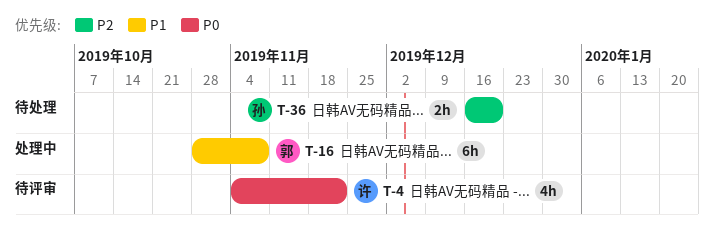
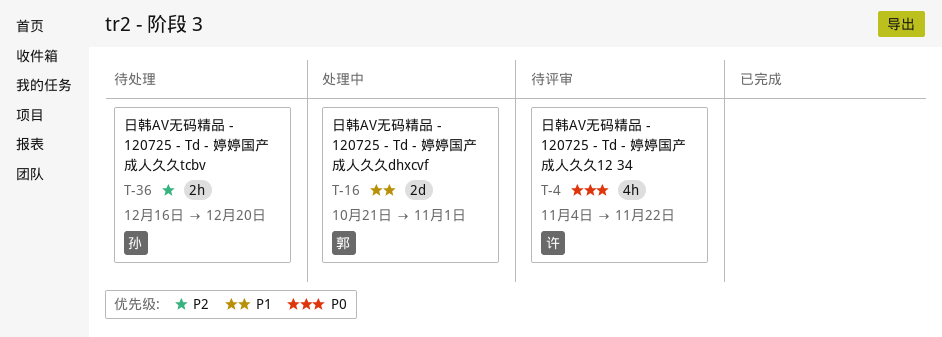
T-16, estimate: 6h -> 2d
T-16, start: Oct 28 -> Oct 21
T-16, due: Nov 8 -> Nov 1

